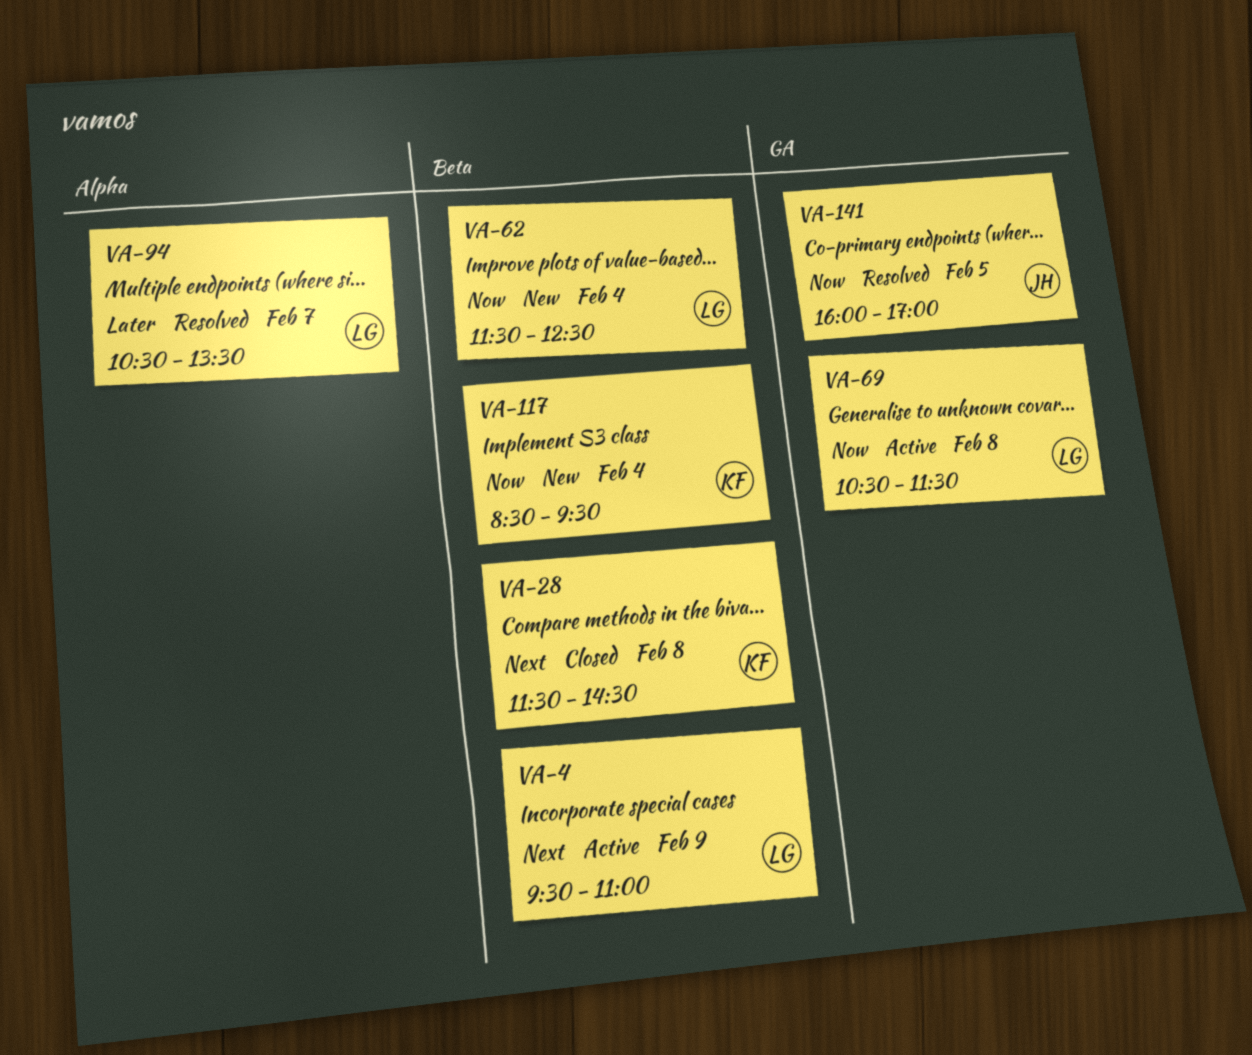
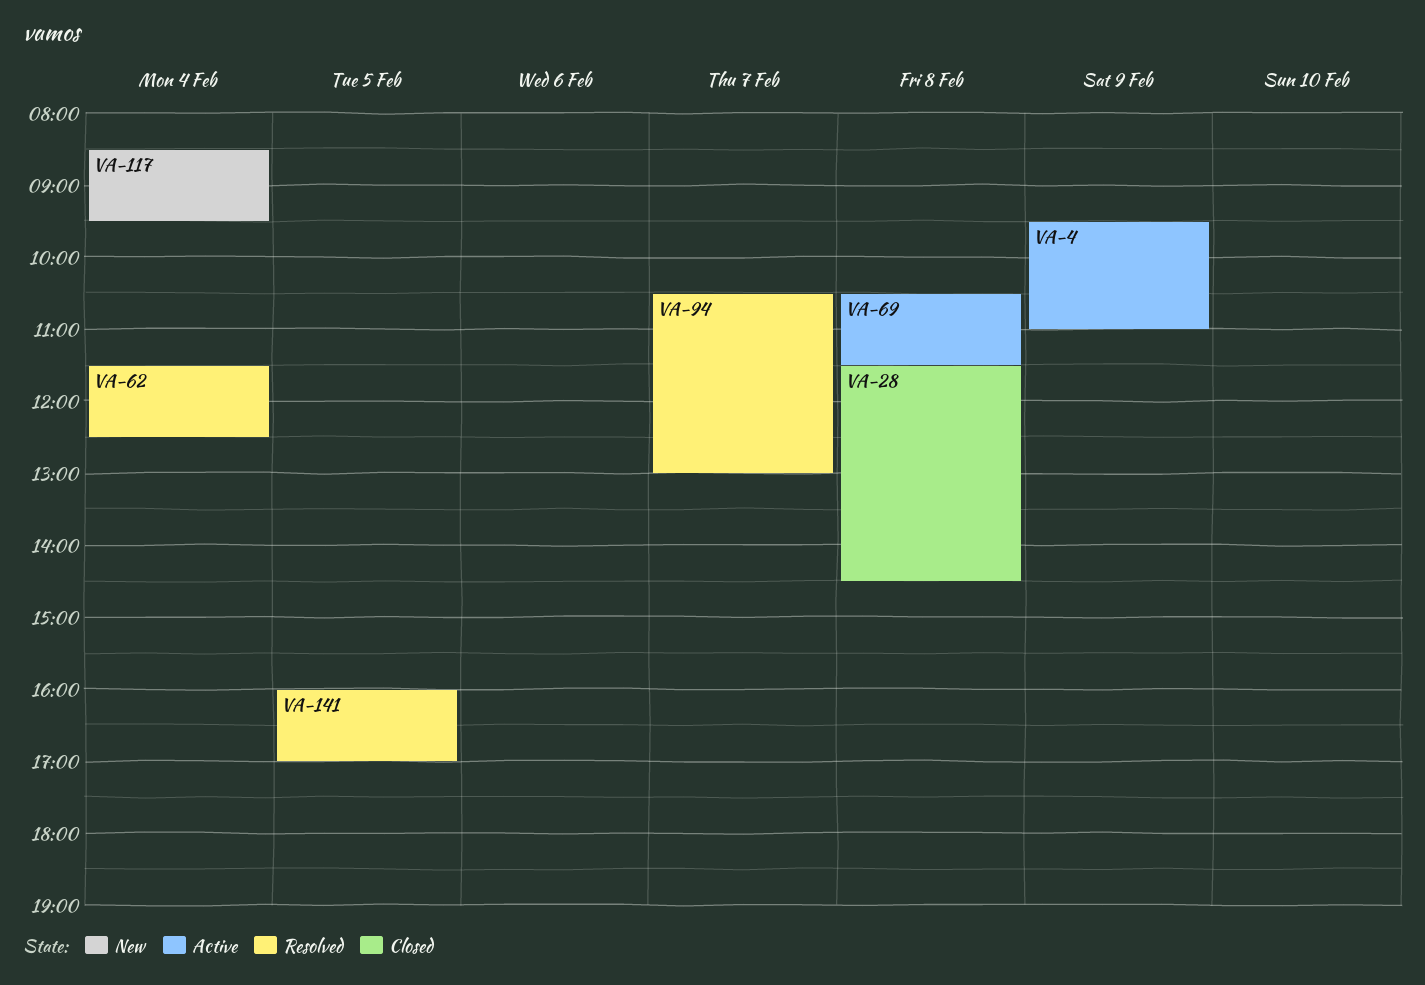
VA-62, status: New -> Resolved
VA-94, ends: 13:30 -> 13:00

